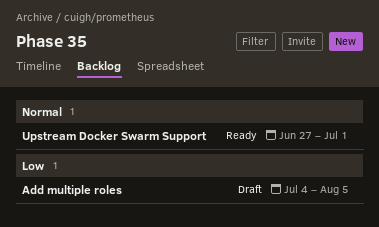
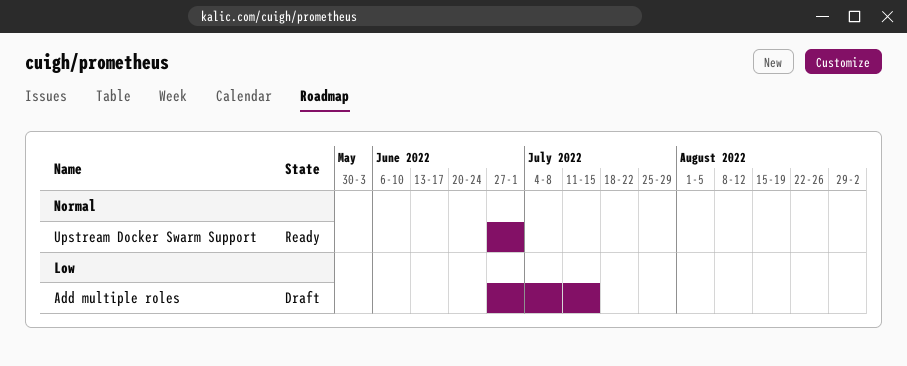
Add multiple roles, start: Jul 4 -> Jun 27
Add multiple roles, due: Aug 5 -> Jul 15

